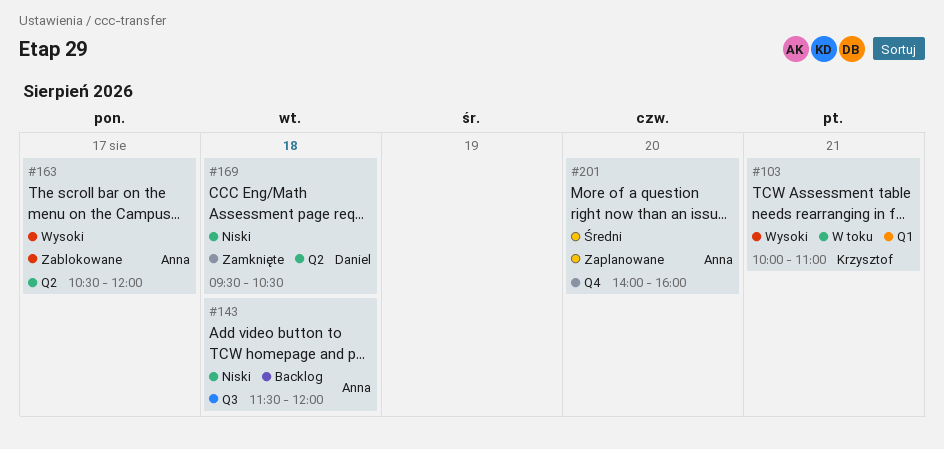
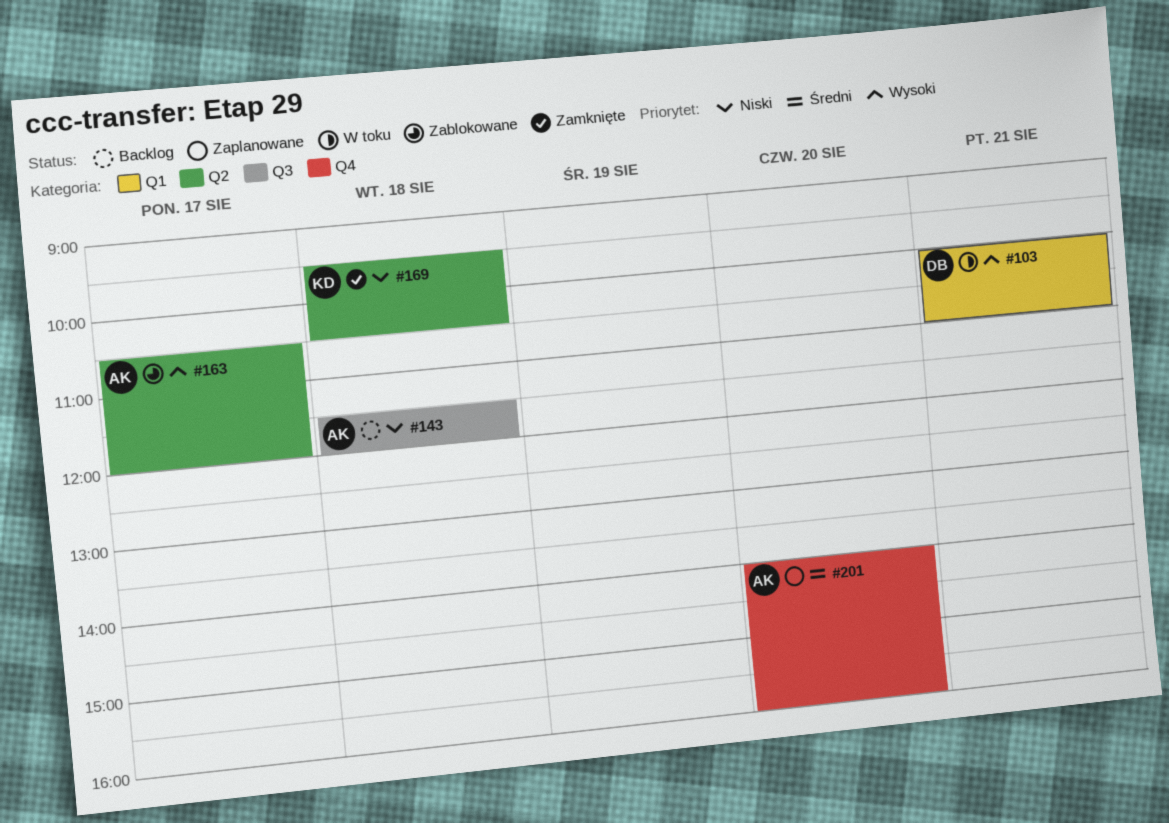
#103, owner: Krzysztof -> Daniel
#169, owner: Daniel -> Krzysztof

